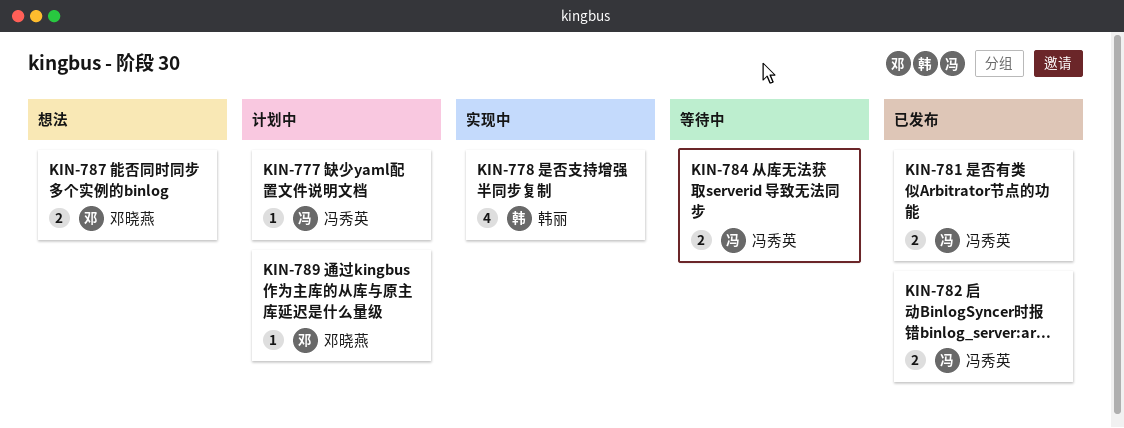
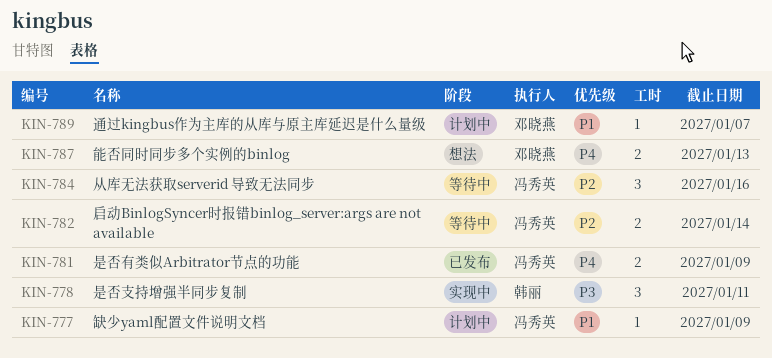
KIN-778, estimate: 4 -> 3
KIN-782, status: 已发布 -> 等待中
KIN-784, estimate: 2 -> 3

